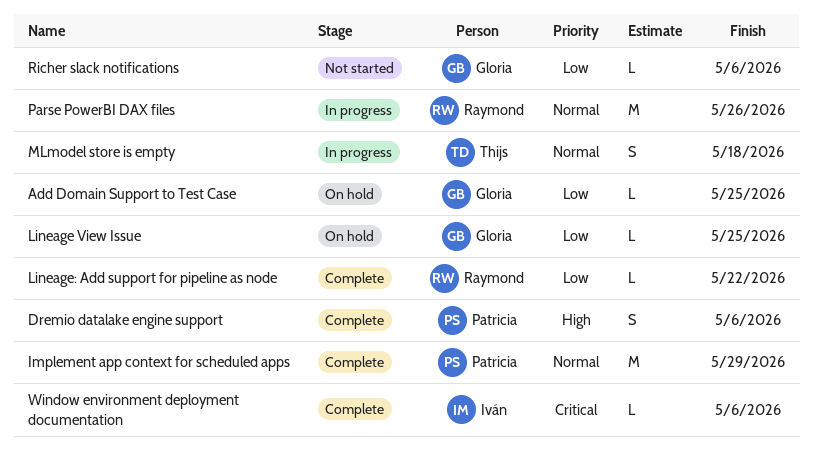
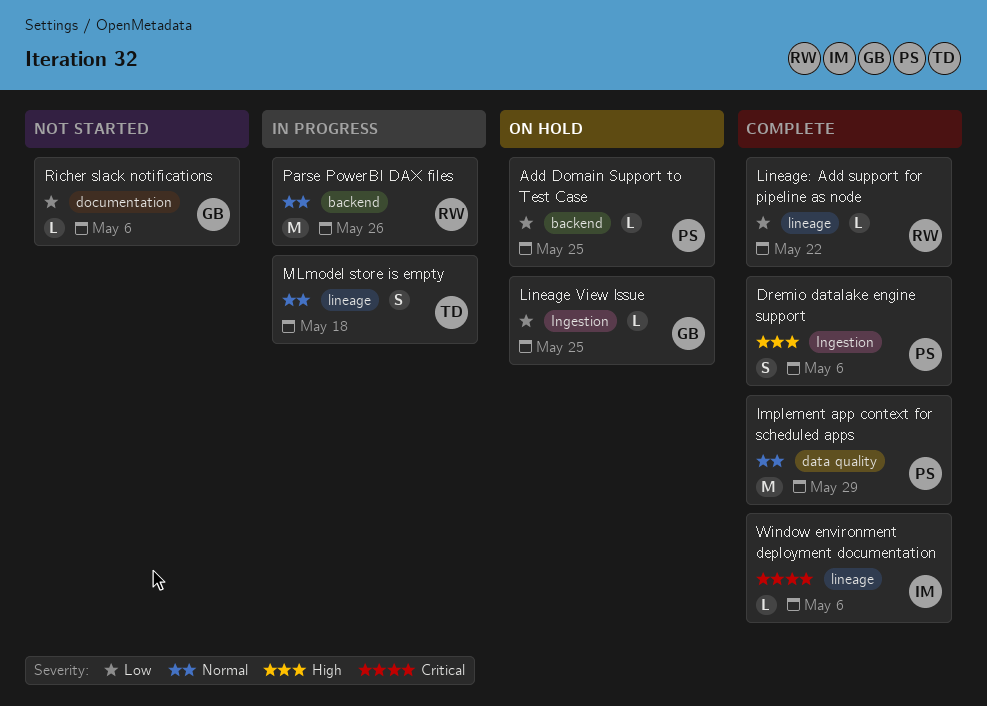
Add Domain Support to Test Case, owner: Gloria -> Patricia

